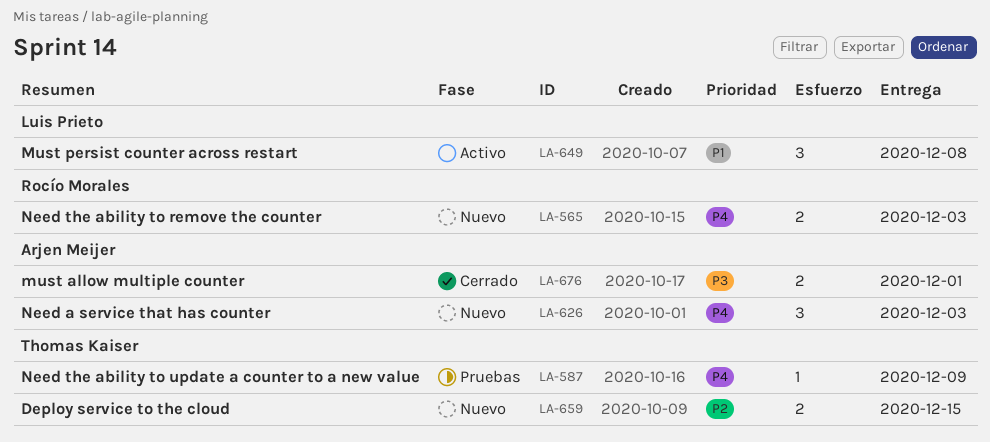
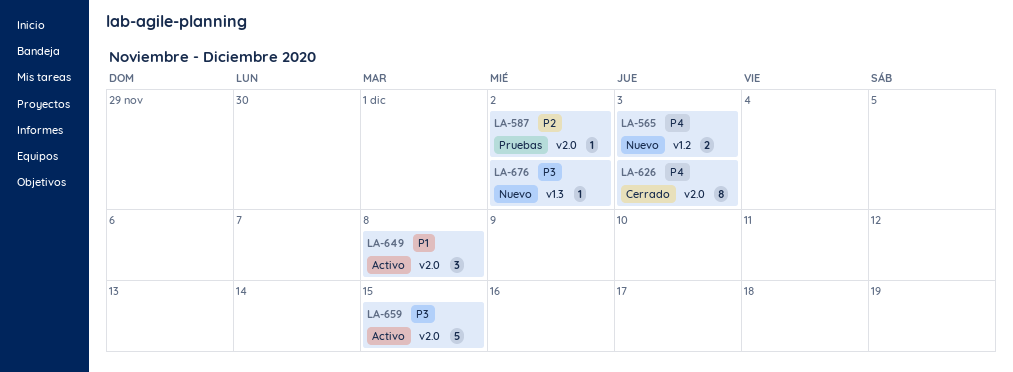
LA-587, priority: P4 -> P2
LA-587, due: Dec 9 -> Dec 2
LA-626, status: Nuevo -> Cerrado
LA-626, estimate: 3 -> 8
LA-659, status: Nuevo -> Activo
LA-659, priority: P2 -> P3
LA-659, estimate: 2 -> 5
LA-676, status: Cerrado -> Nuevo
LA-676, estimate: 2 -> 1
LA-676, due: Dec 1 -> Dec 2

